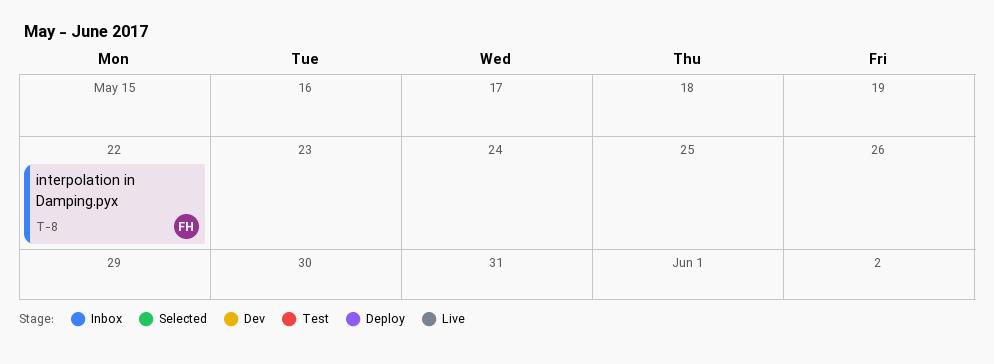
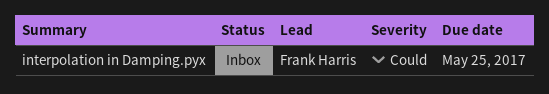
interpolation in Damping.pyx, due: May 22 -> May 25

